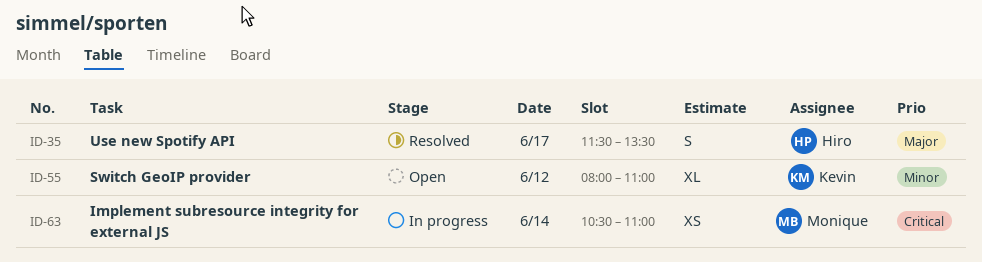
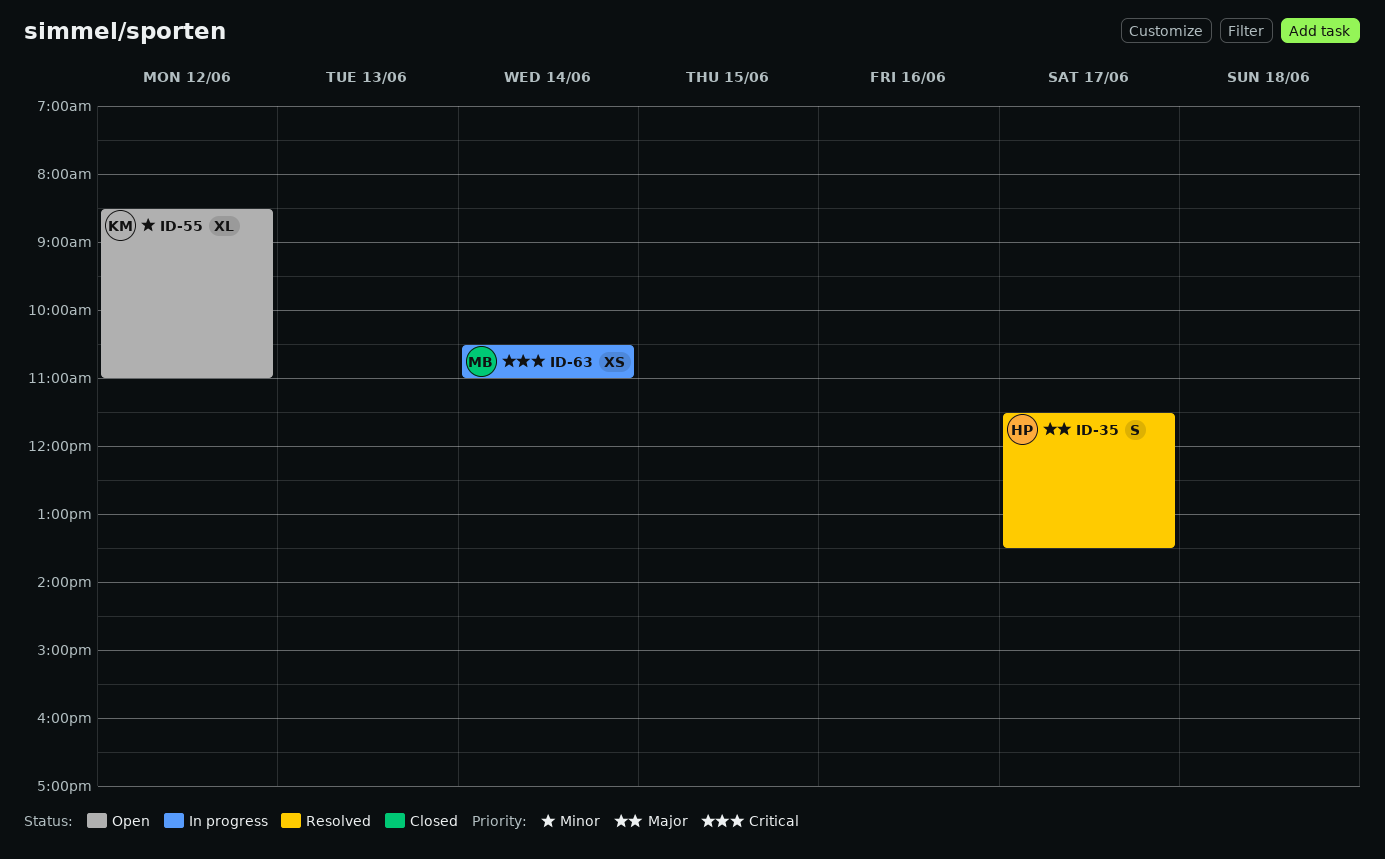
ID-55, begins: 08:00 -> 08:30

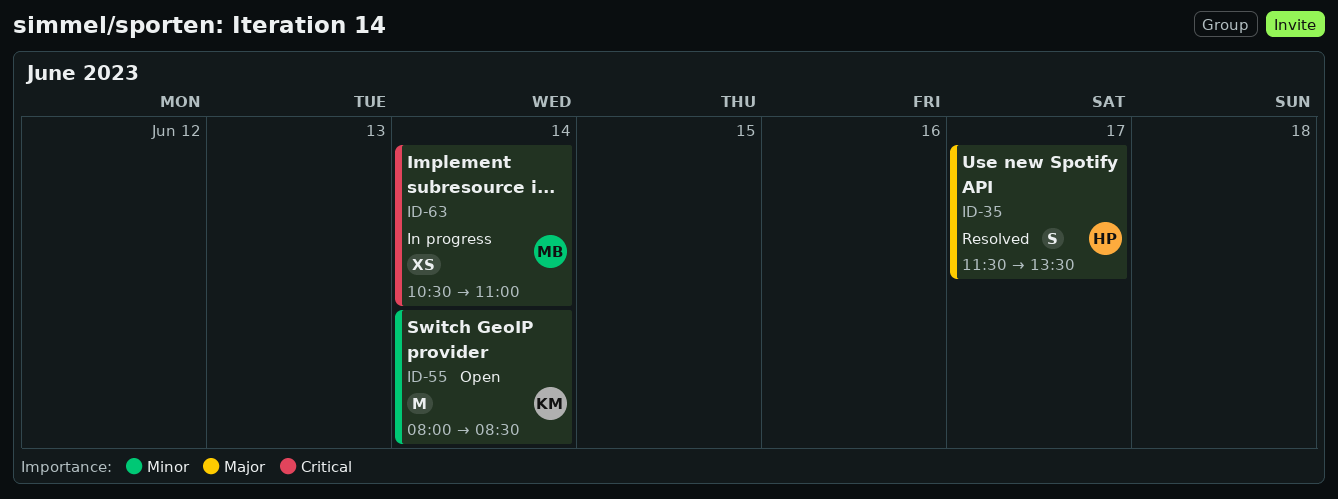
ID-55, estimate: XL -> M
ID-55, day: Jun 12 -> Jun 14
ID-55, begins: 08:30 -> 08:00
ID-55, ends: 11:00 -> 08:30

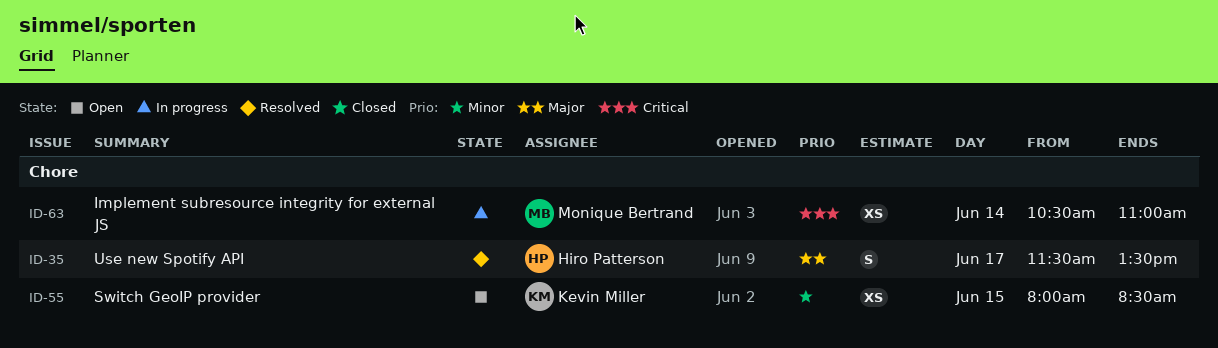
ID-55, estimate: M -> XS
ID-55, day: Jun 14 -> Jun 15

